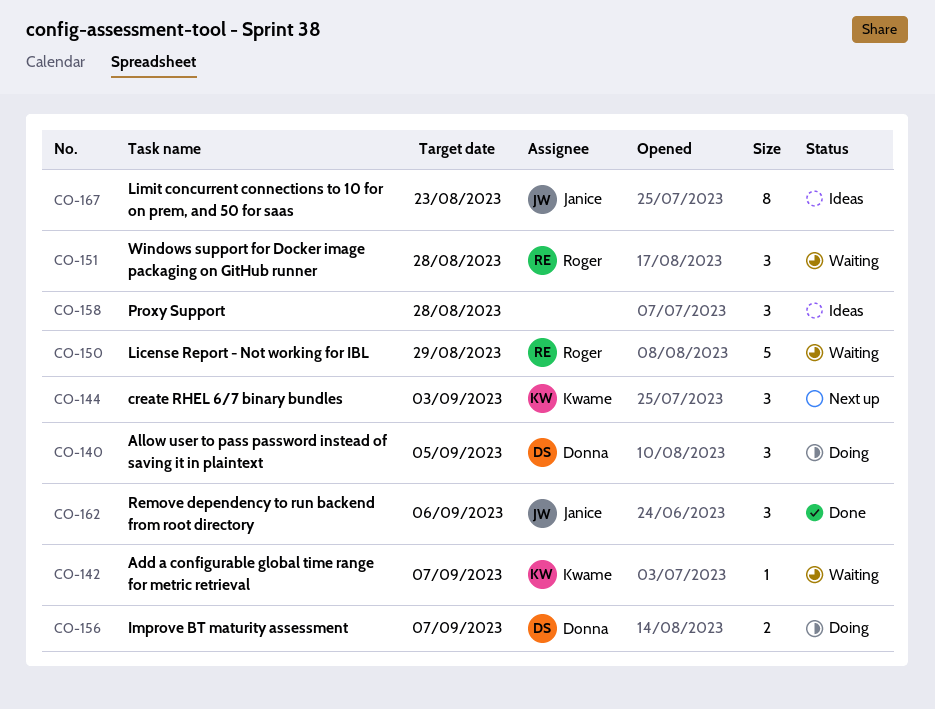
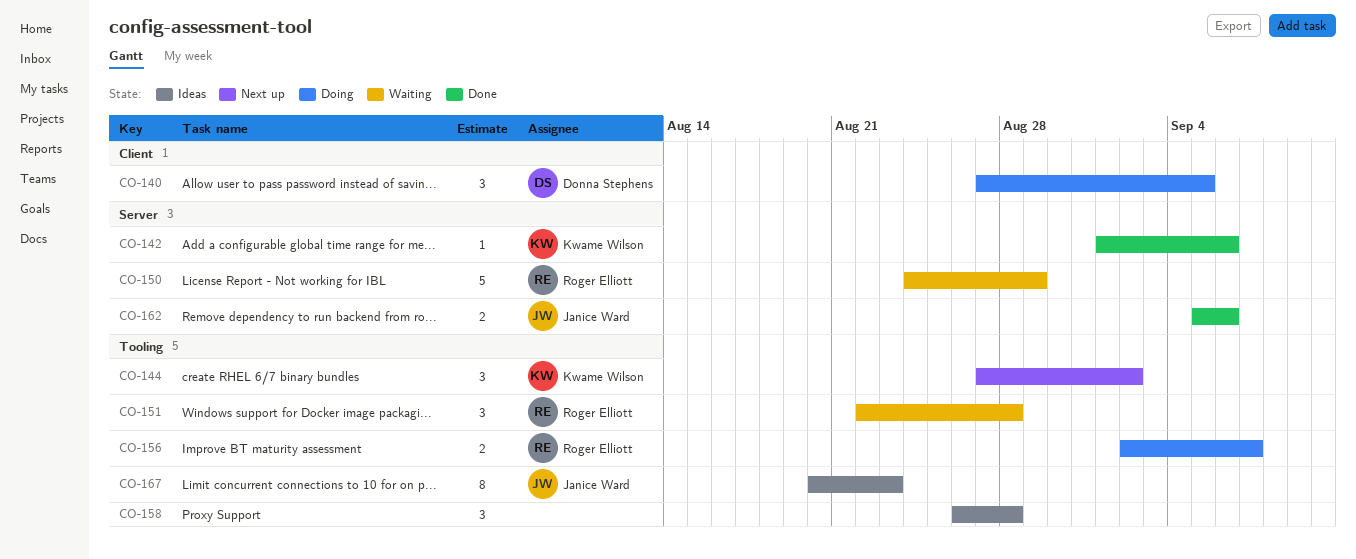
CO-142, status: Waiting -> Done
CO-142, due: Sep 7 -> Sep 6
CO-144, due: Sep 3 -> Sep 2
CO-156, owner: Donna Stephens -> Roger Elliott
CO-162, estimate: 3 -> 2

